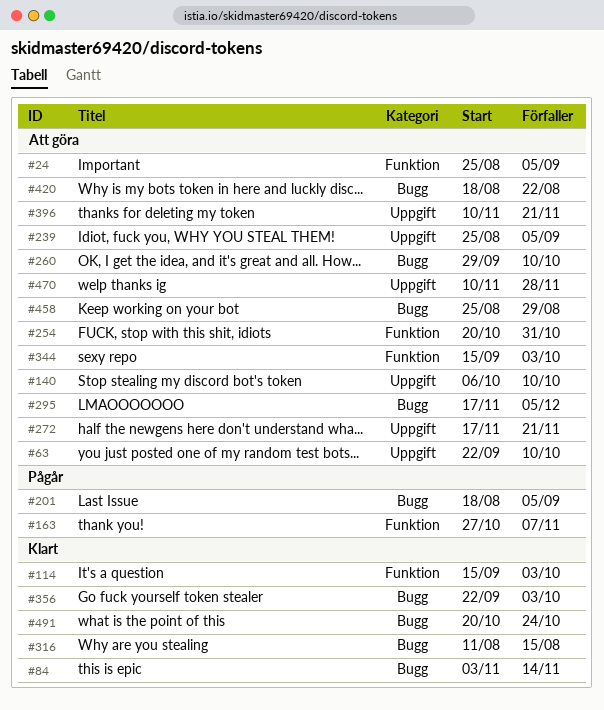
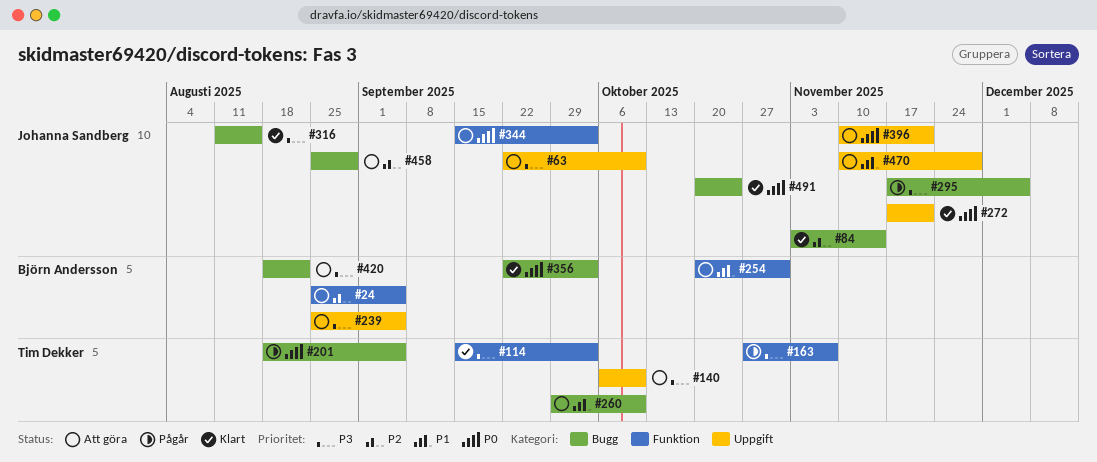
#272, status: Att göra -> Klart
#295, status: Att göra -> Pågår

